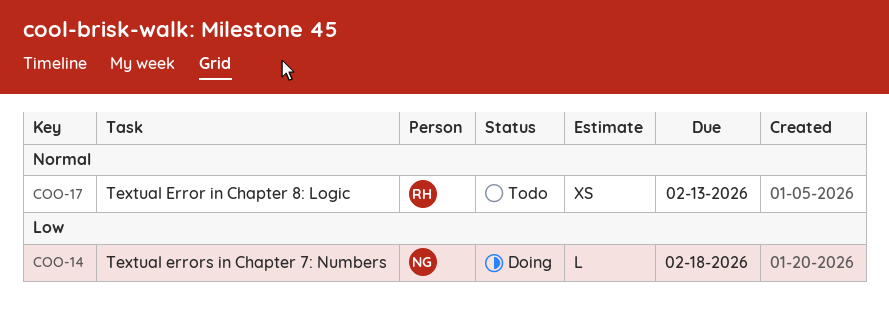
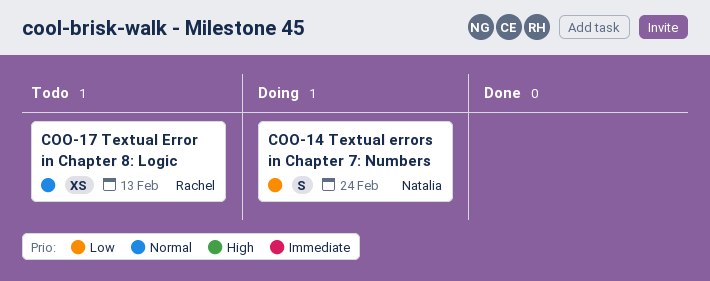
COO-14, estimate: L -> S
COO-14, due: Feb 18 -> Feb 24

